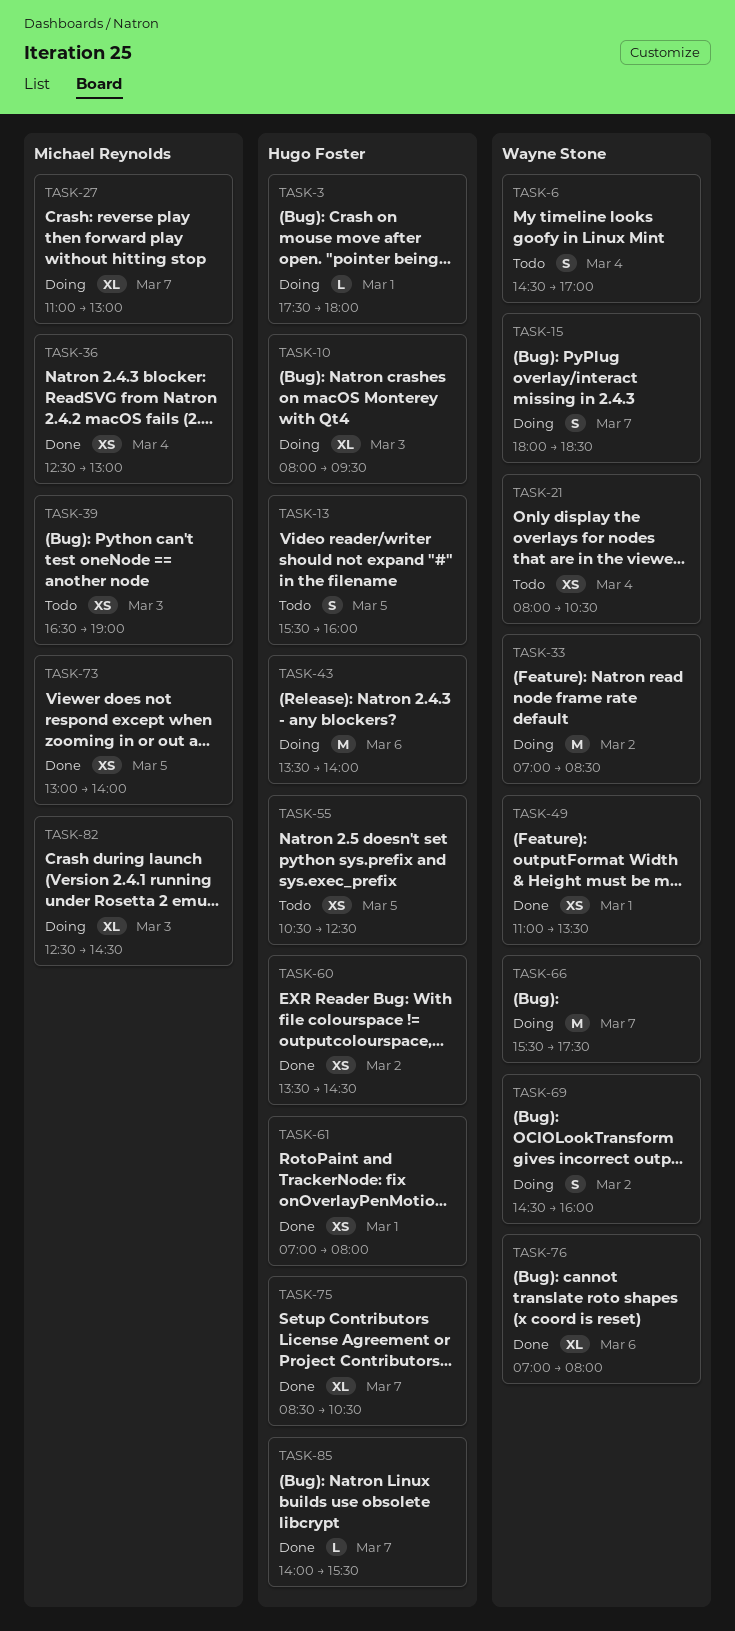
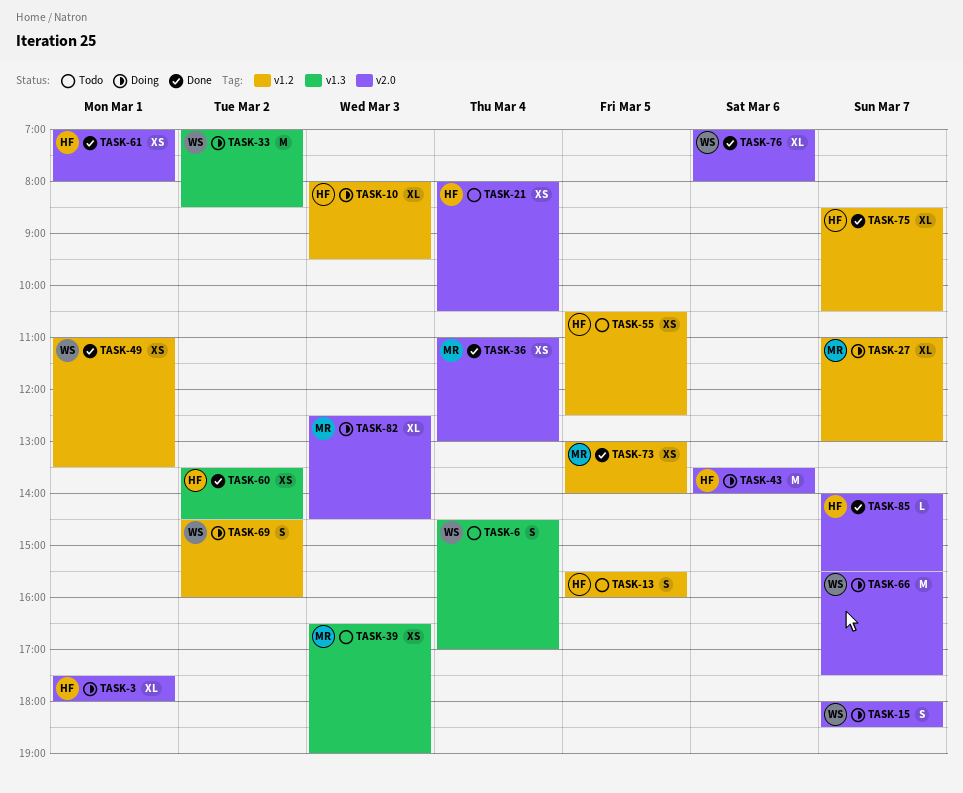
TASK-3, estimate: L -> XL
TASK-21, owner: Wayne Stone -> Hugo Foster
TASK-36, begins: 12:30 -> 11:00

